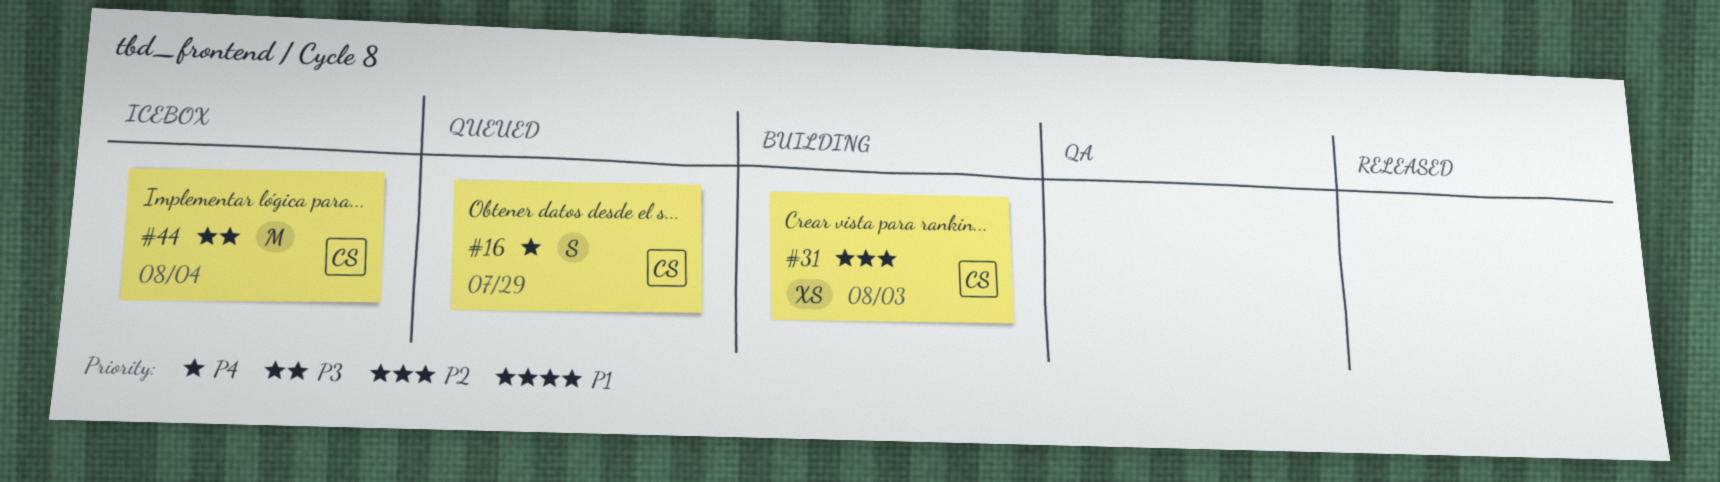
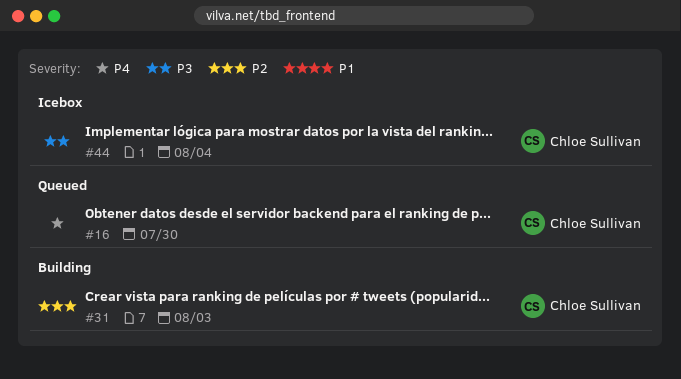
#16, due: Jul 29 -> Jul 30

